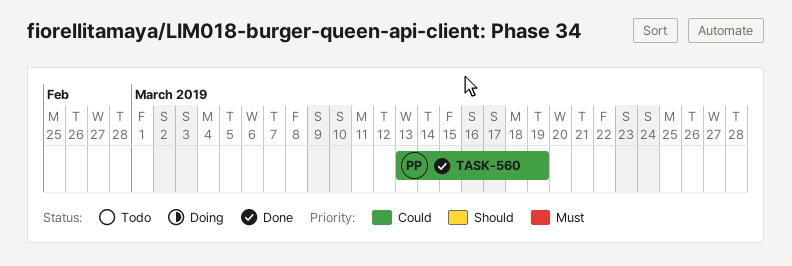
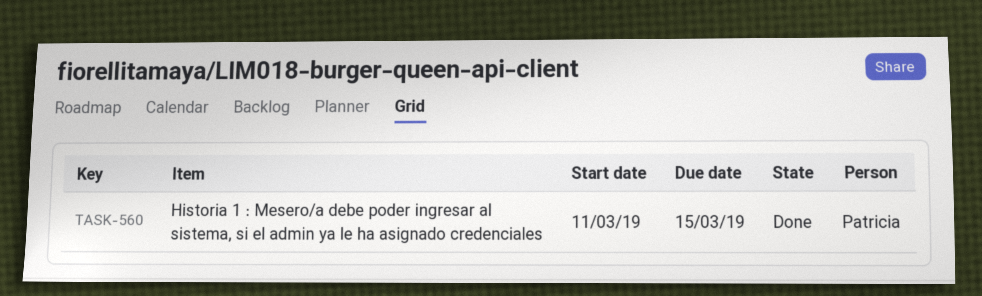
TASK-560, start: Mar 13 -> Mar 11
TASK-560, due: Mar 19 -> Mar 15

